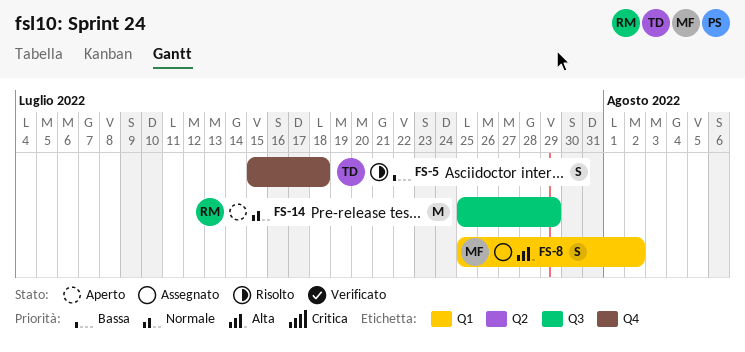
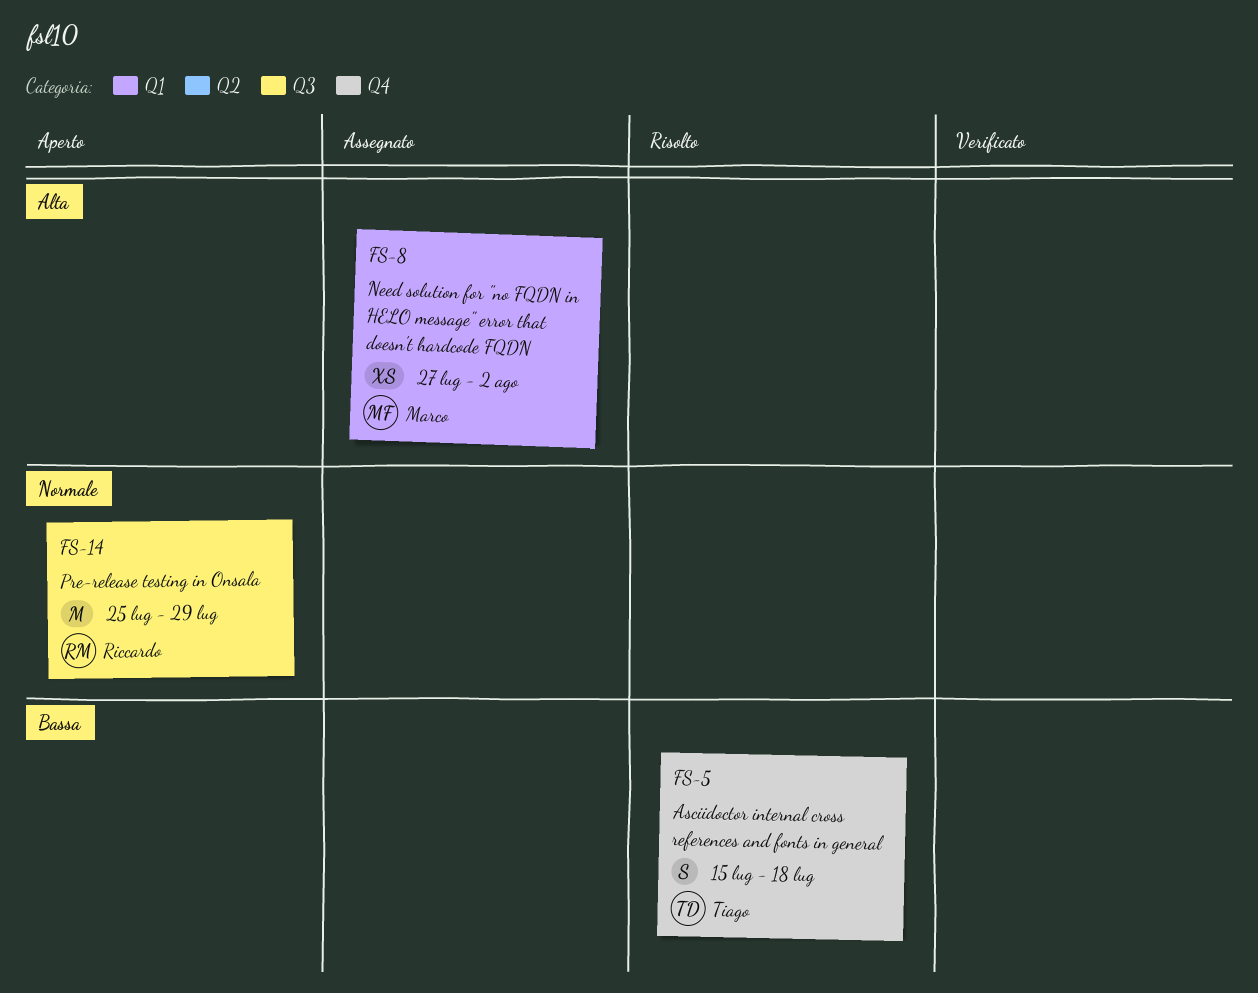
FS-8, estimate: S -> XS
FS-8, start: Jul 25 -> Jul 27

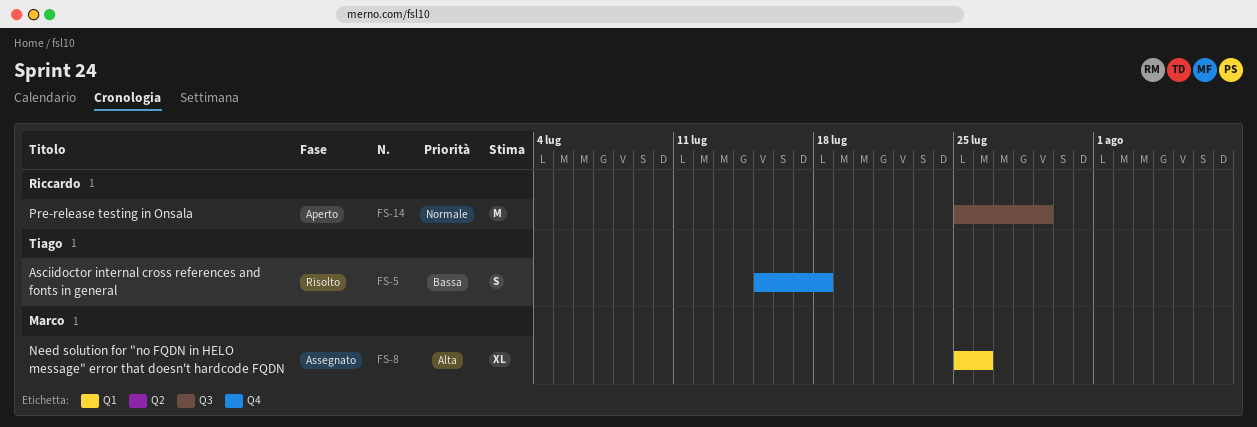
FS-8, estimate: XS -> XL
FS-8, start: Jul 27 -> Jul 25
FS-8, due: Aug 2 -> Jul 26

